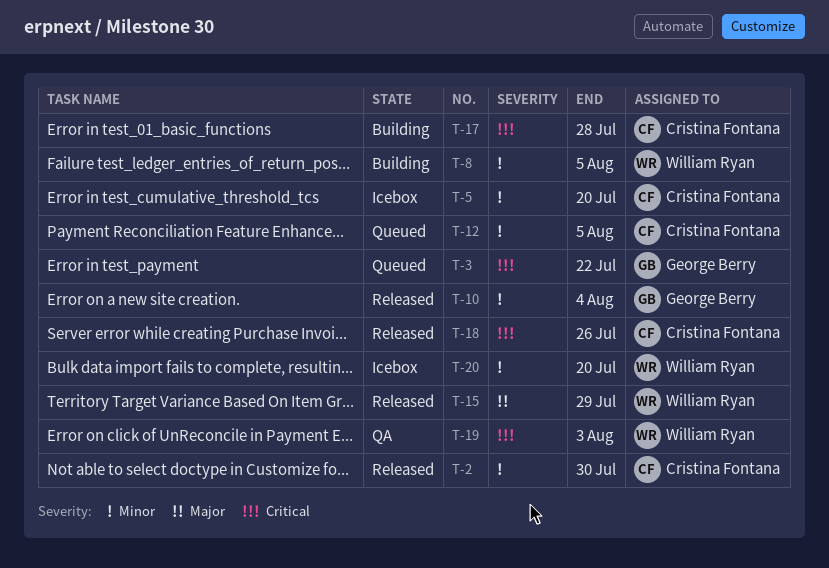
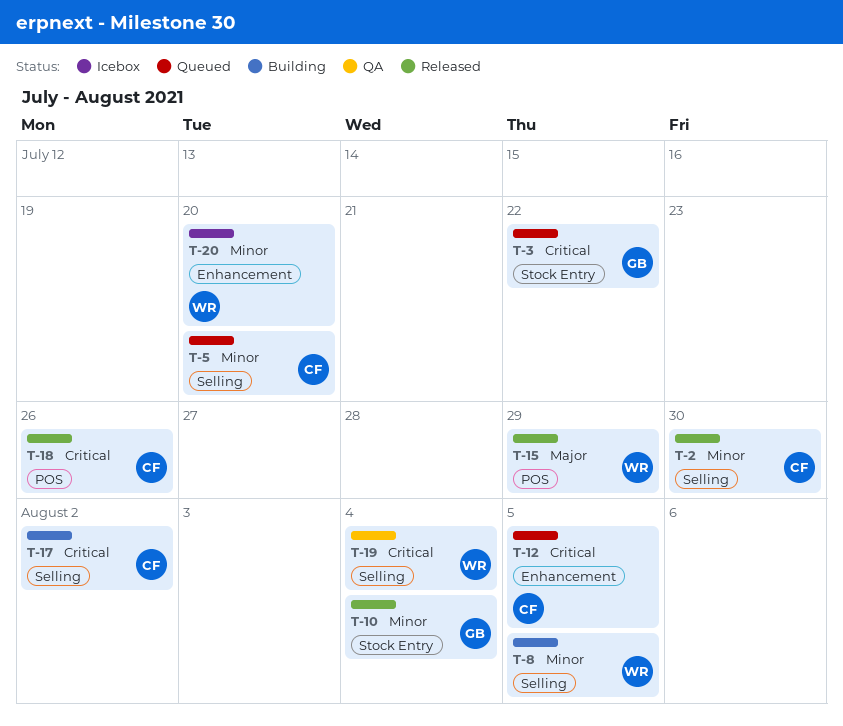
T-5, status: Icebox -> Queued
T-12, priority: Minor -> Critical
T-17, due: Jul 28 -> Aug 2
T-19, due: Aug 3 -> Aug 4

